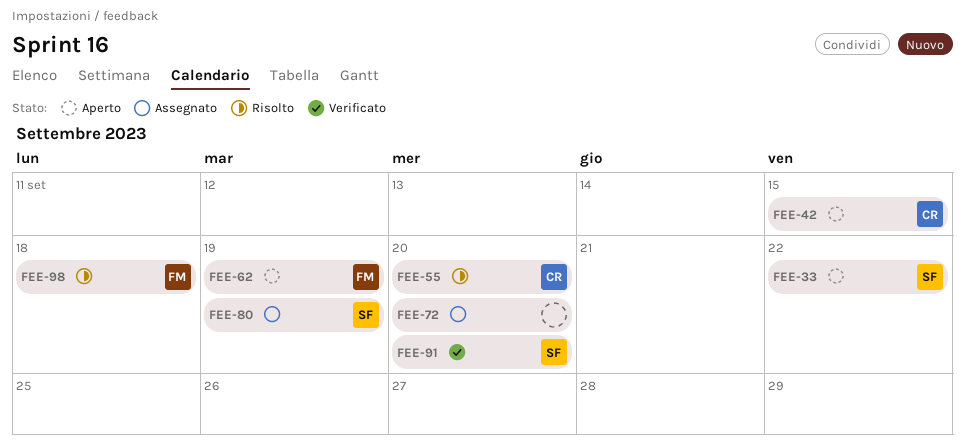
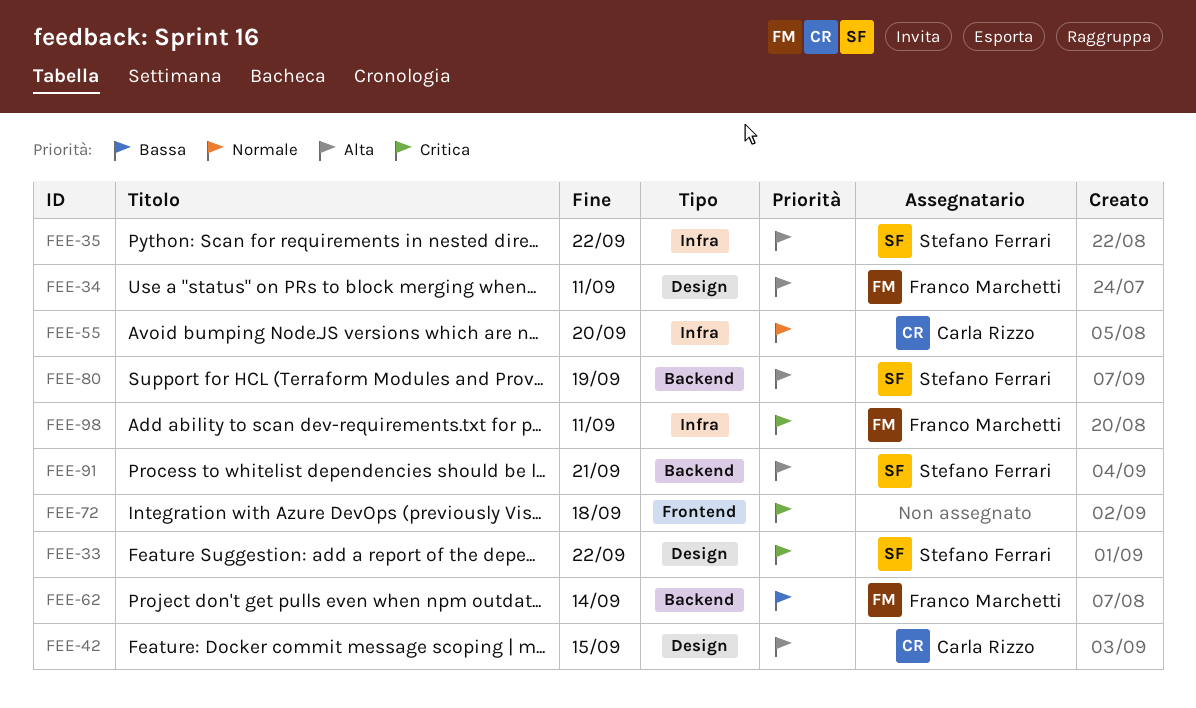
FEE-34: none -> present
FEE-35: none -> present
FEE-62, due: Sep 19 -> Sep 14
FEE-72, due: Sep 20 -> Sep 18
FEE-91, due: Sep 20 -> Sep 21
FEE-98, due: Sep 18 -> Sep 11

